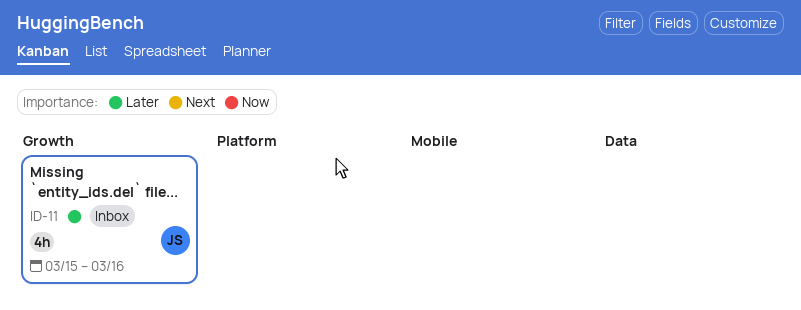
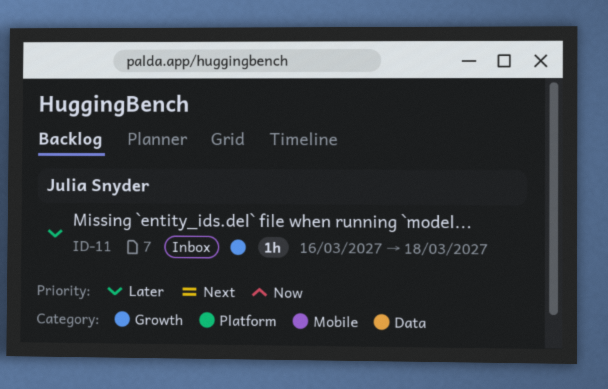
ID-11, estimate: 4h -> 1h
ID-11, start: Mar 15 -> Mar 16
ID-11, due: Mar 16 -> Mar 18

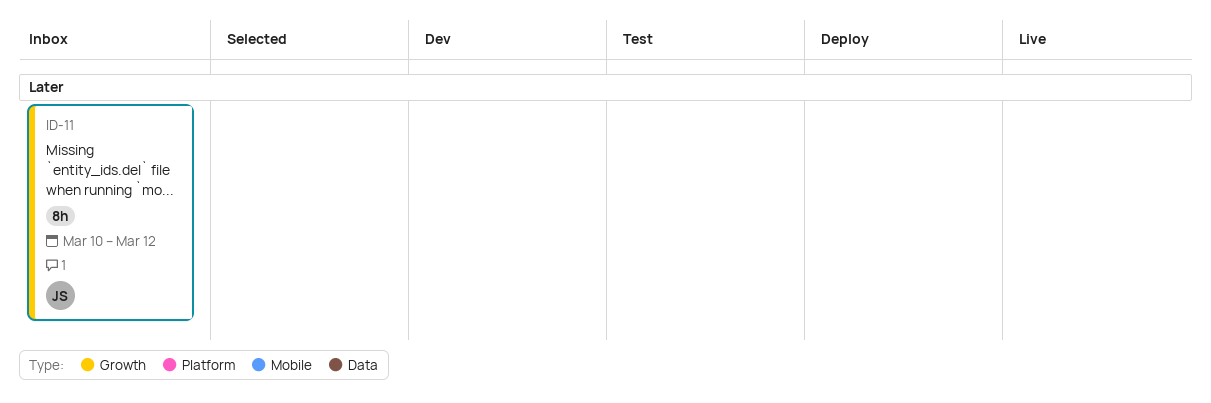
ID-11, estimate: 1h -> 8h
ID-11, start: Mar 16 -> Mar 10
ID-11, due: Mar 18 -> Mar 12

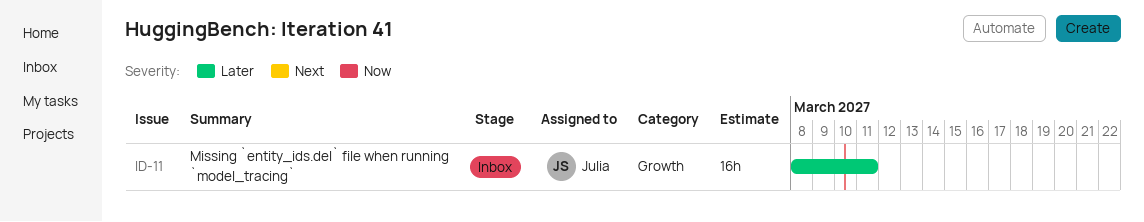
ID-11, estimate: 8h -> 16h
ID-11, start: Mar 10 -> Mar 8
ID-11, due: Mar 12 -> Mar 11

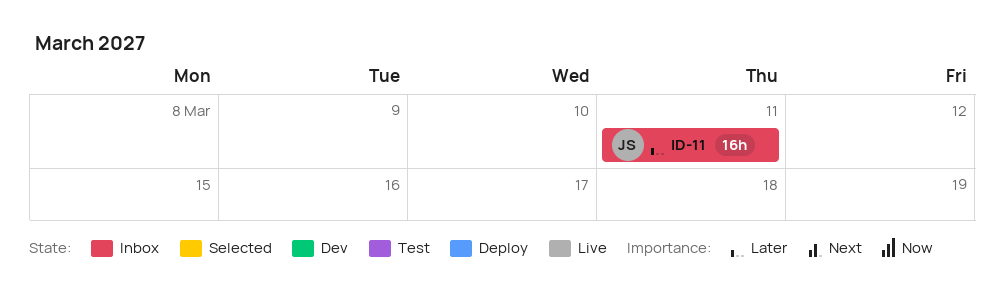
ID-11, start: Mar 8 -> Mar 11

